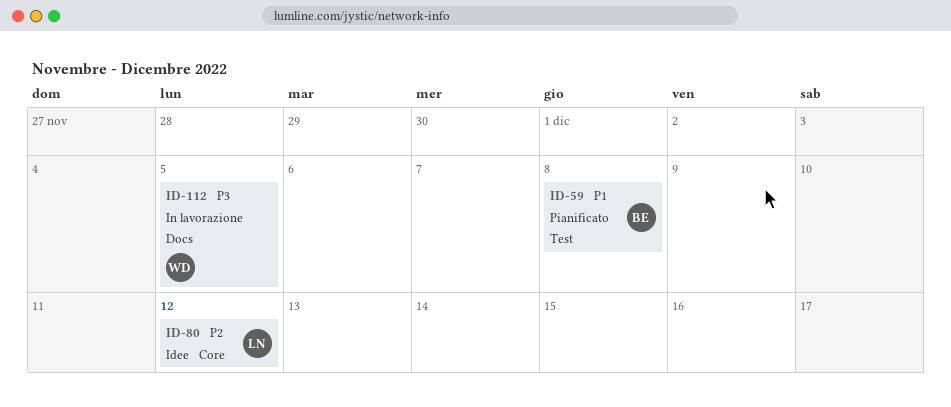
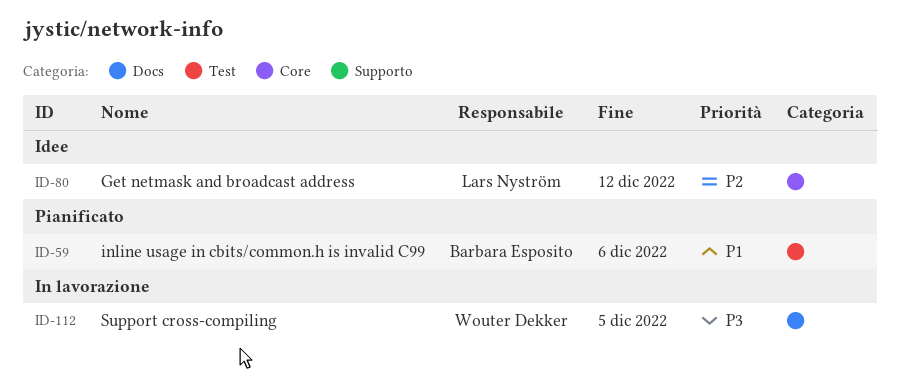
ID-59, due: Dec 8 -> Dec 6

